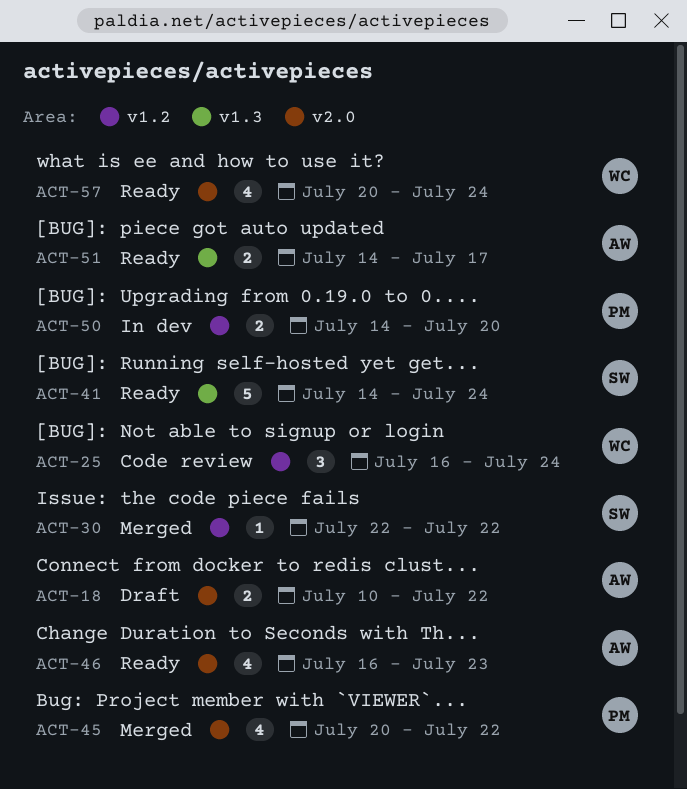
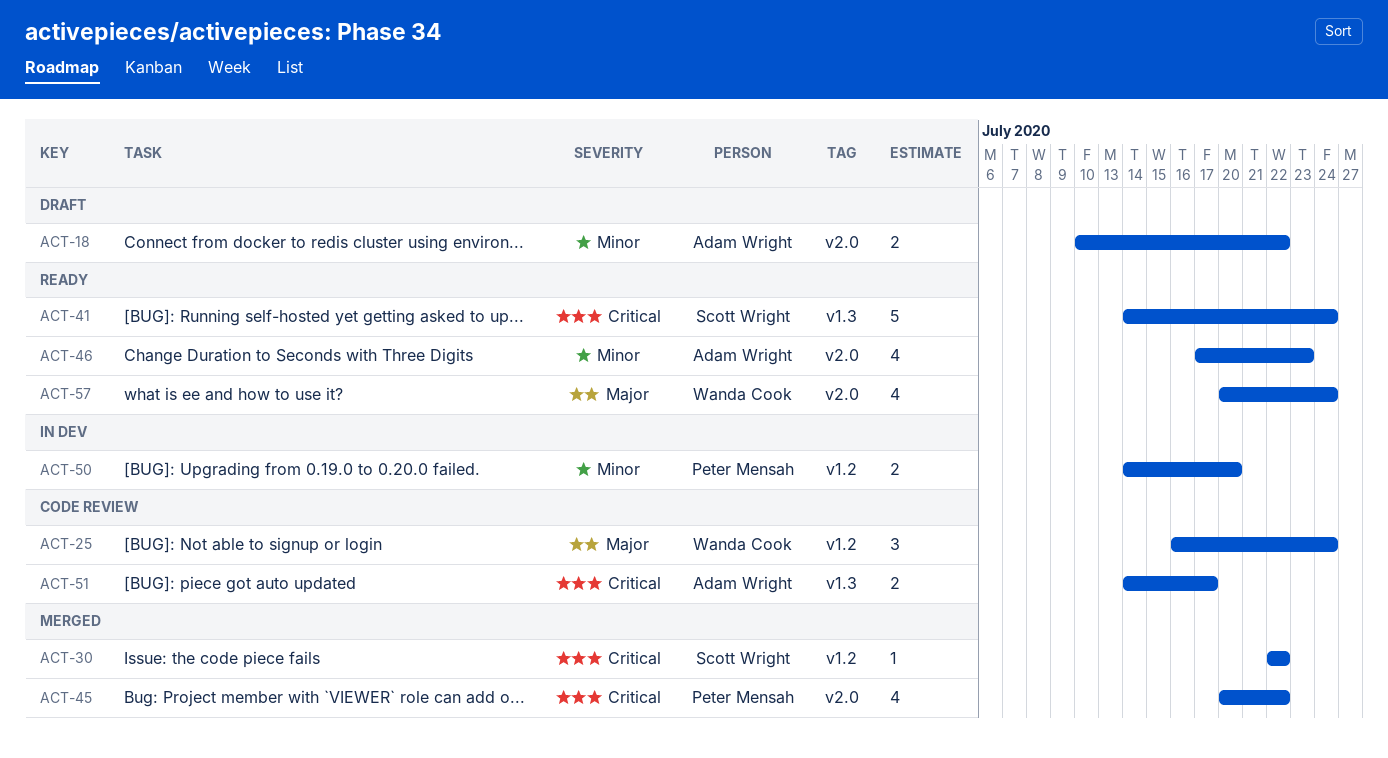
ACT-46, start: Jul 16 -> Jul 17
ACT-51, status: Ready -> Code review

